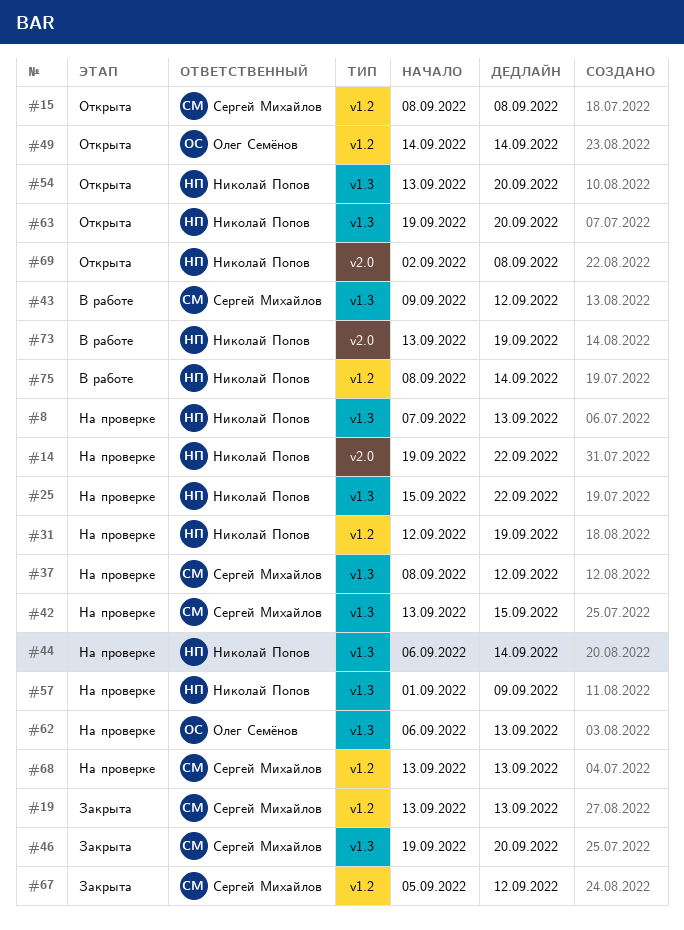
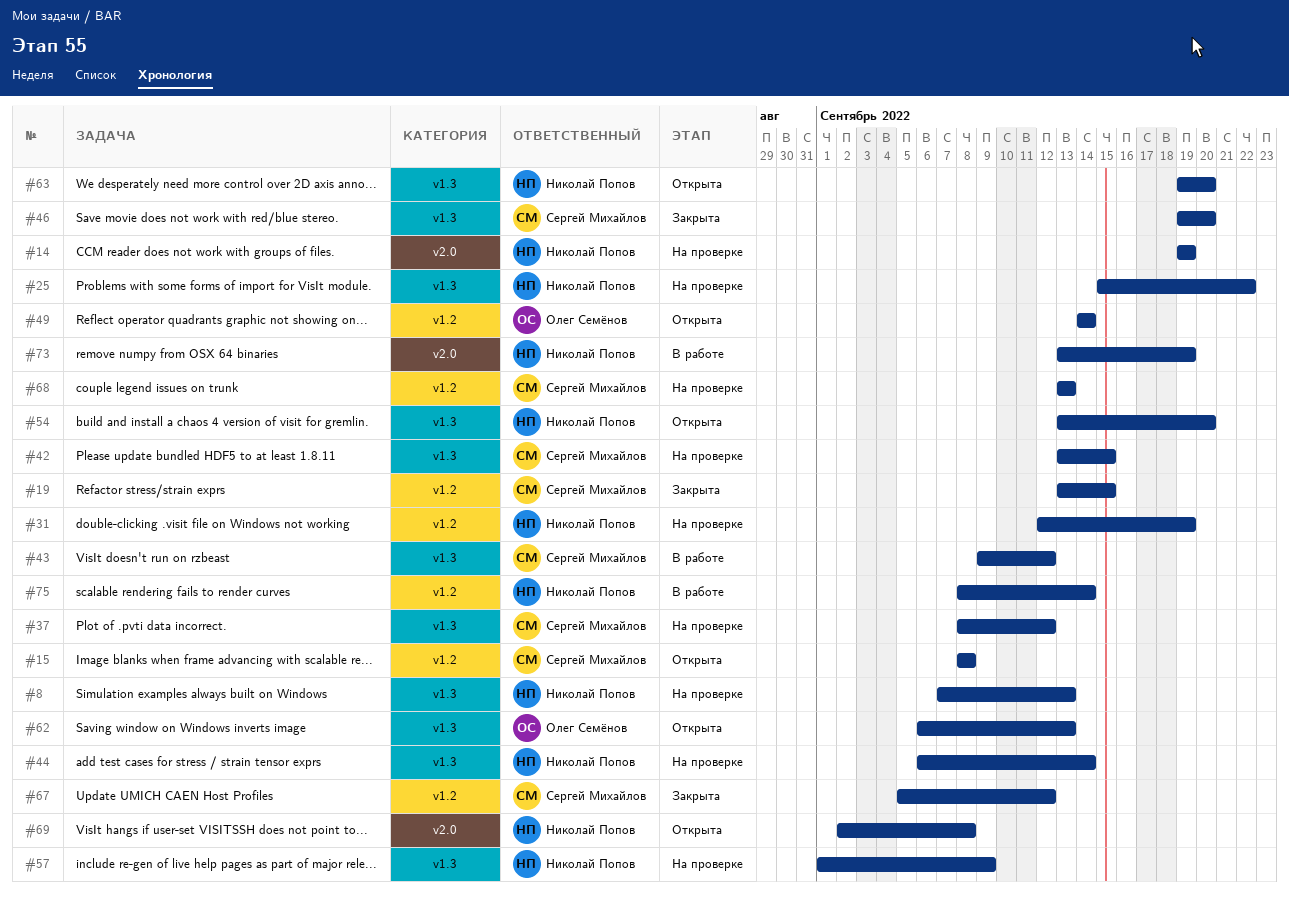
#14, due: Sep 22 -> Sep 19
#19, due: Sep 13 -> Sep 15
#62, status: На проверке -> Открыта

